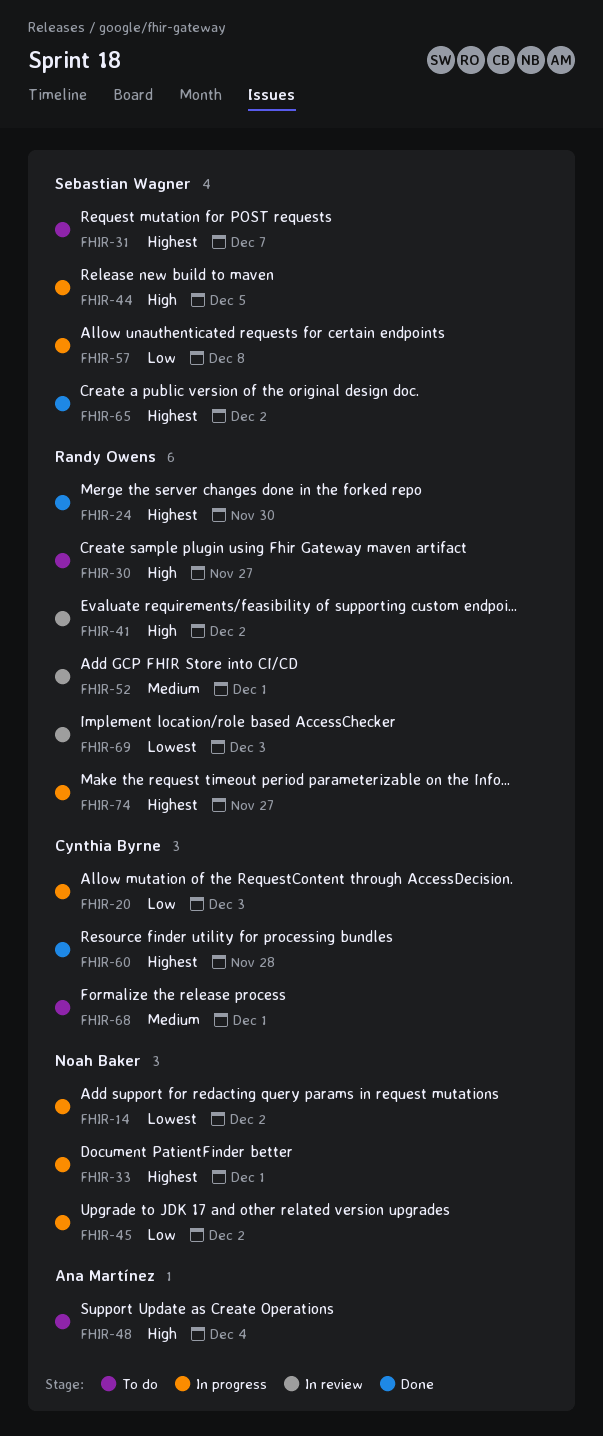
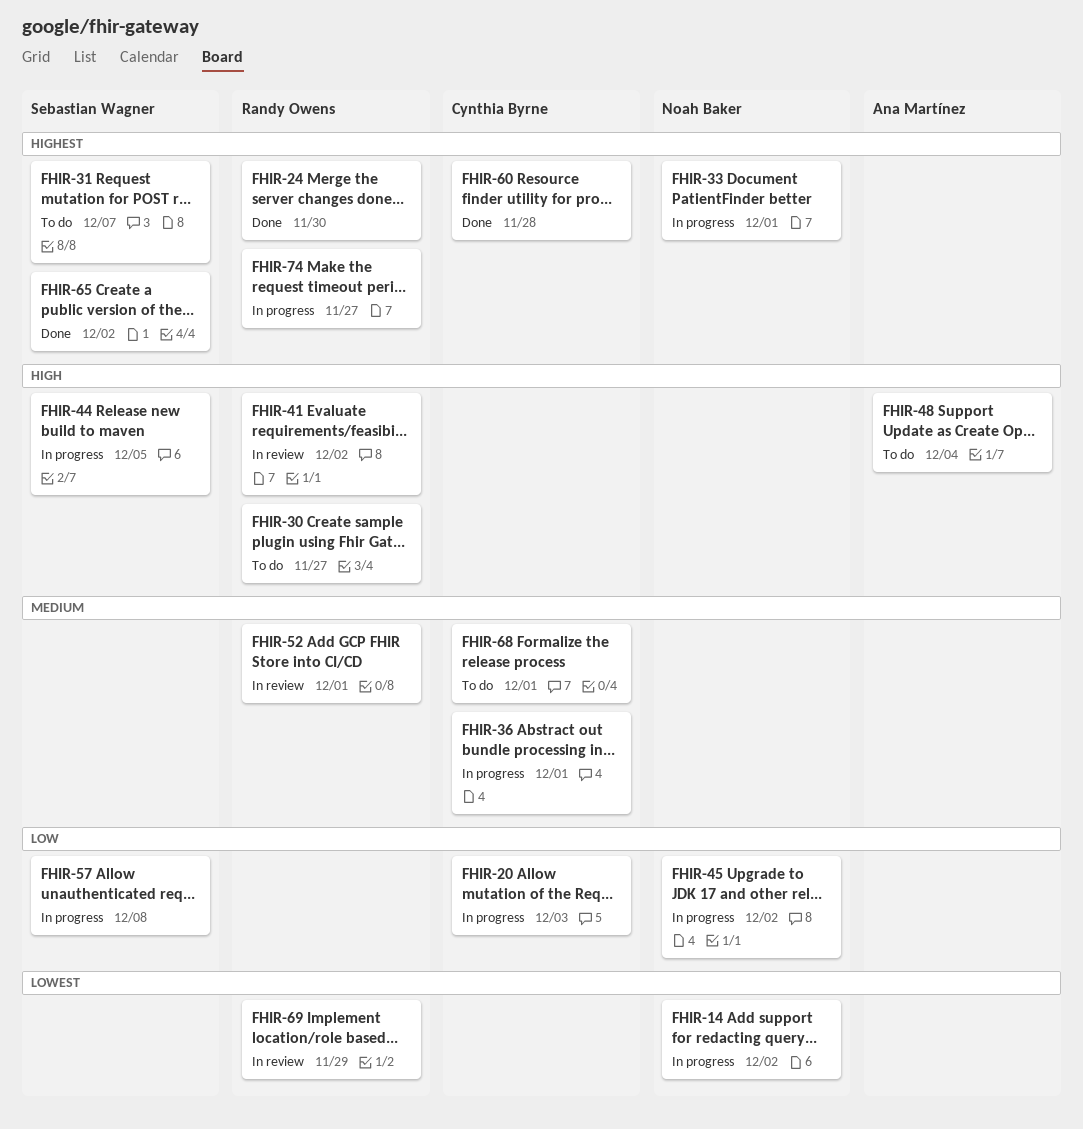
FHIR-36: none -> present
FHIR-69, due: Dec 3 -> Nov 29

